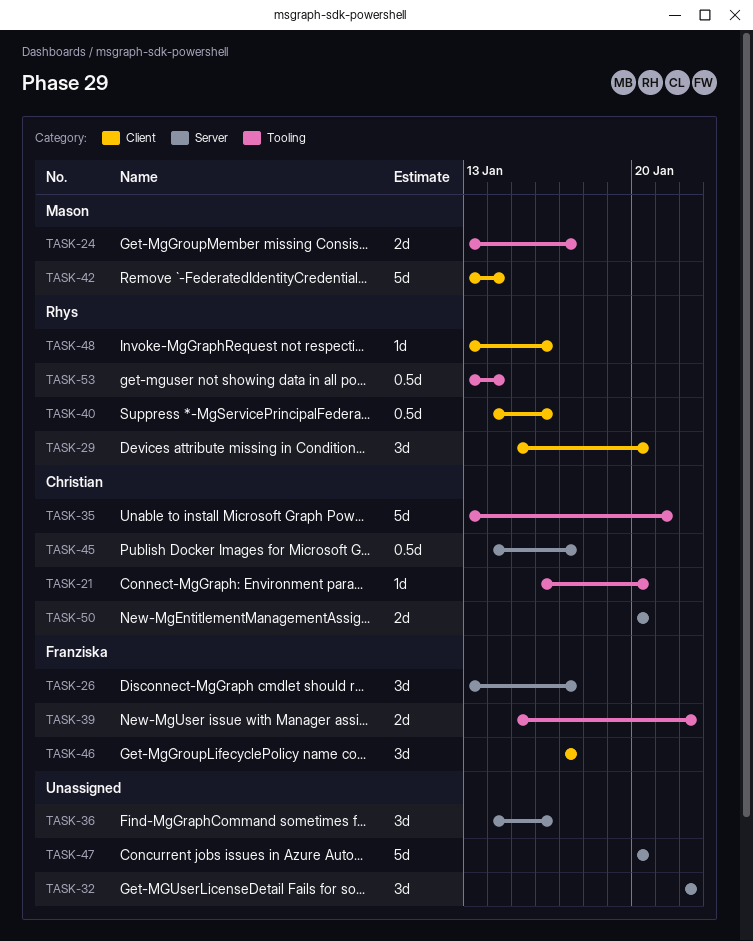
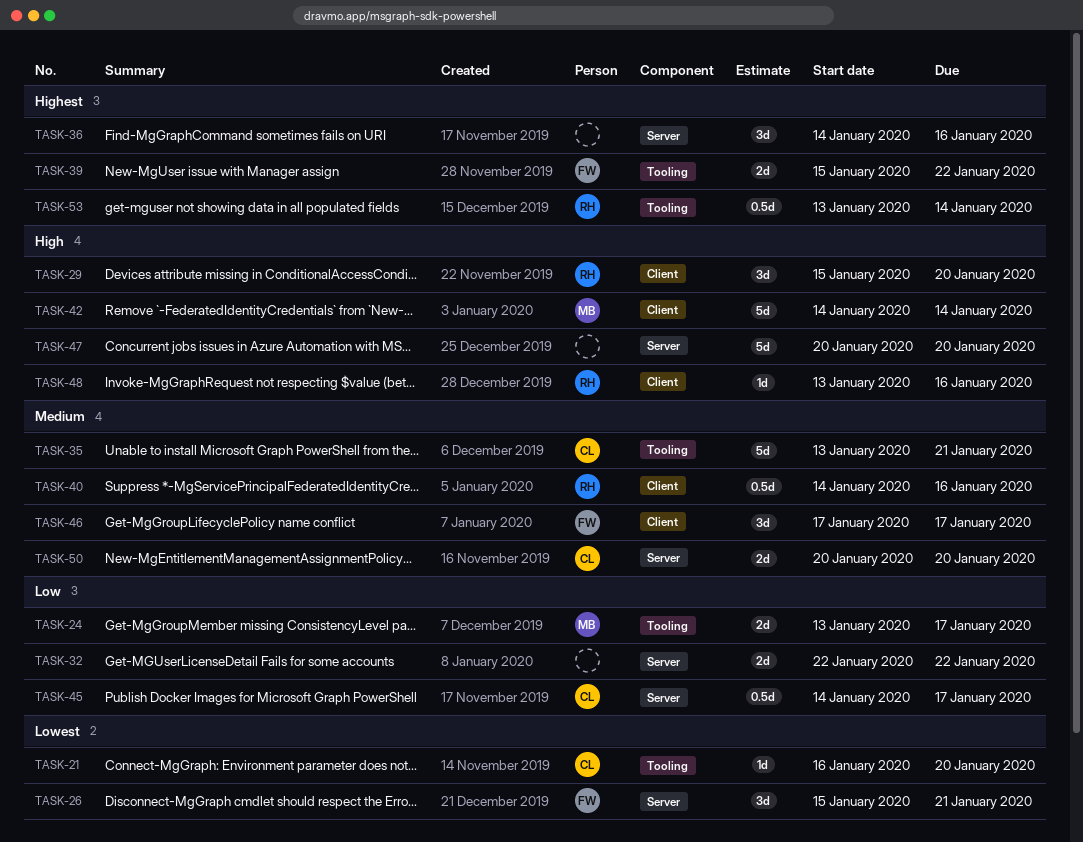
TASK-26, start: Jan 13 -> Jan 15
TASK-26, due: Jan 17 -> Jan 21
TASK-32, estimate: 3d -> 2d
TASK-42, start: Jan 13 -> Jan 14

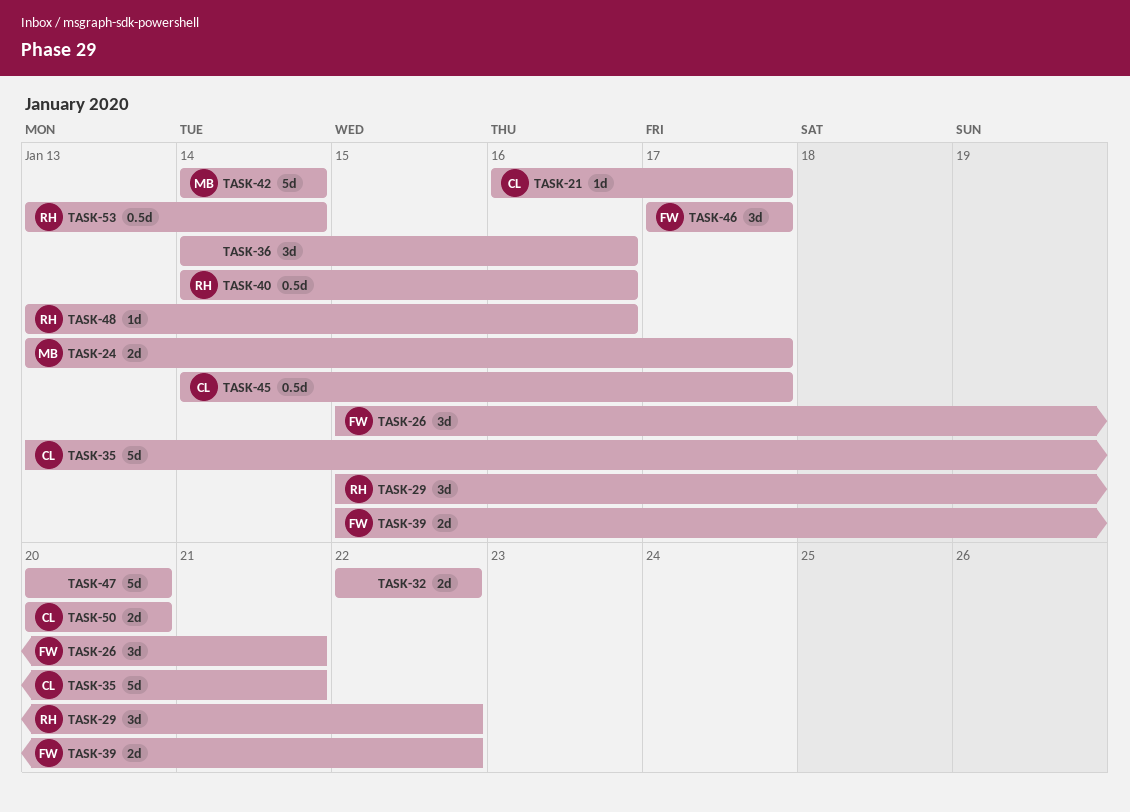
TASK-21, due: Jan 20 -> Jan 17
TASK-29, due: Jan 20 -> Jan 22

